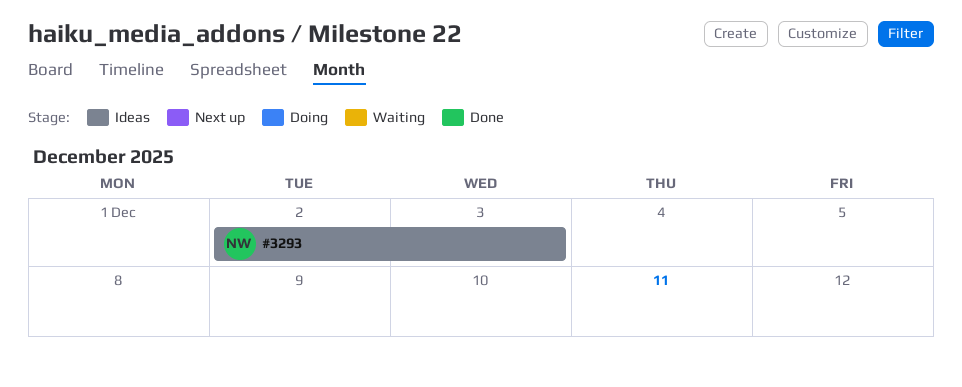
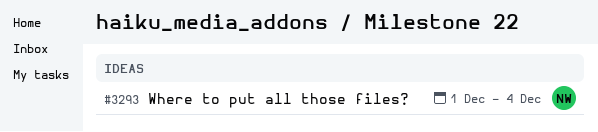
#3293, start: Dec 2 -> Dec 1
#3293, due: Dec 3 -> Dec 4

